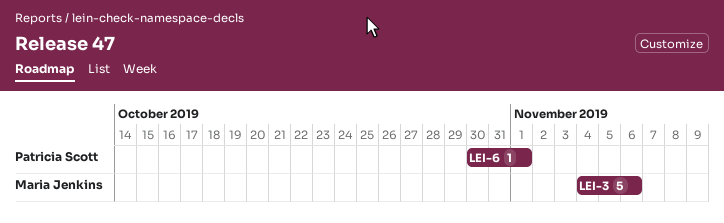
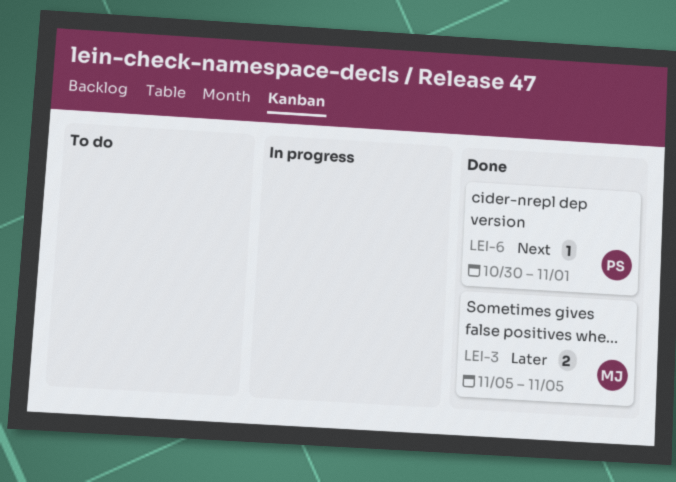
LEI-3, estimate: 5 -> 2
LEI-3, start: Nov 4 -> Nov 5
LEI-3, due: Nov 6 -> Nov 5

